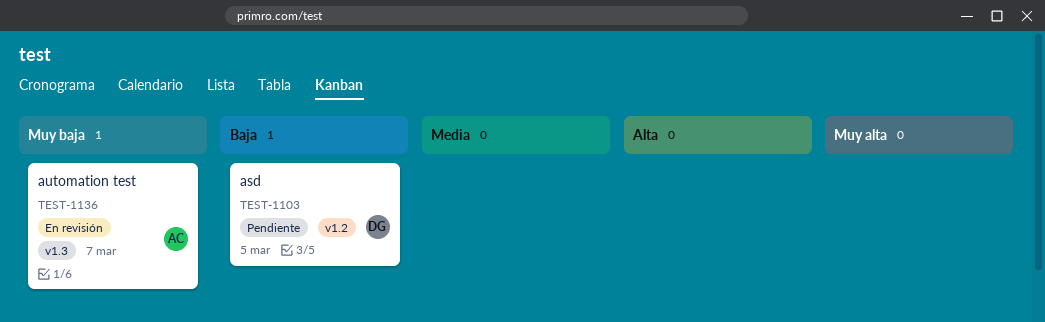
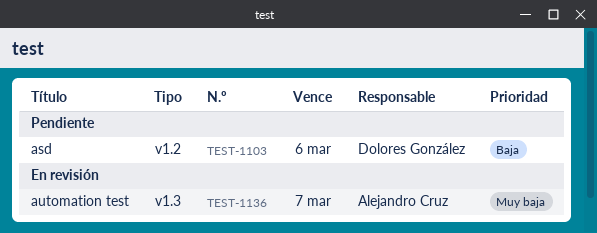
TEST-1103, due: Mar 5 -> Mar 6

